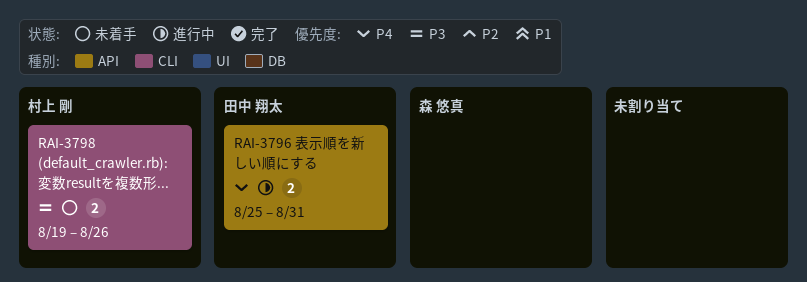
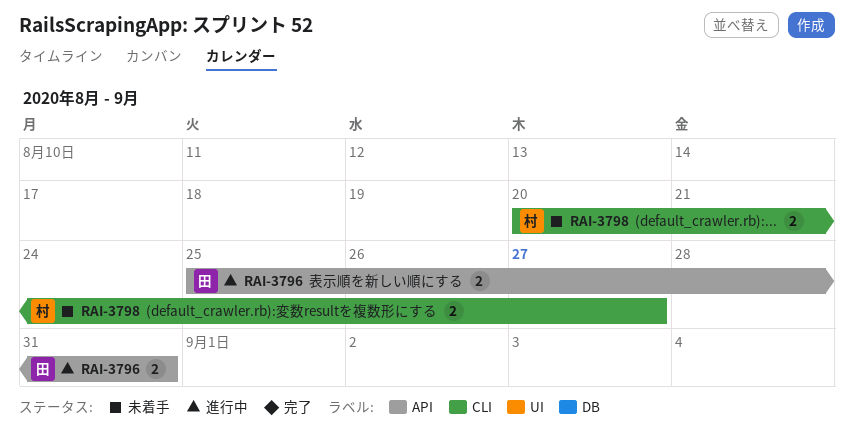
RAI-3798, start: Aug 19 -> Aug 20
RAI-3798, due: Aug 26 -> Aug 27

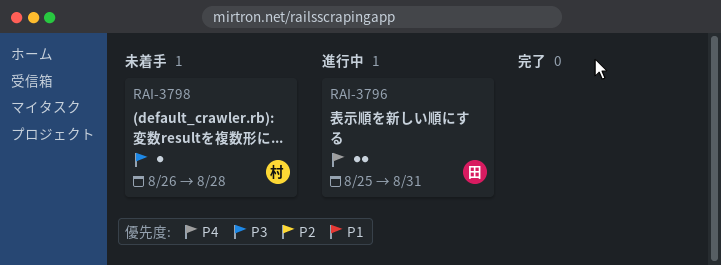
RAI-3798, estimate: 2 -> 1
RAI-3798, start: Aug 20 -> Aug 26
RAI-3798, due: Aug 27 -> Aug 28

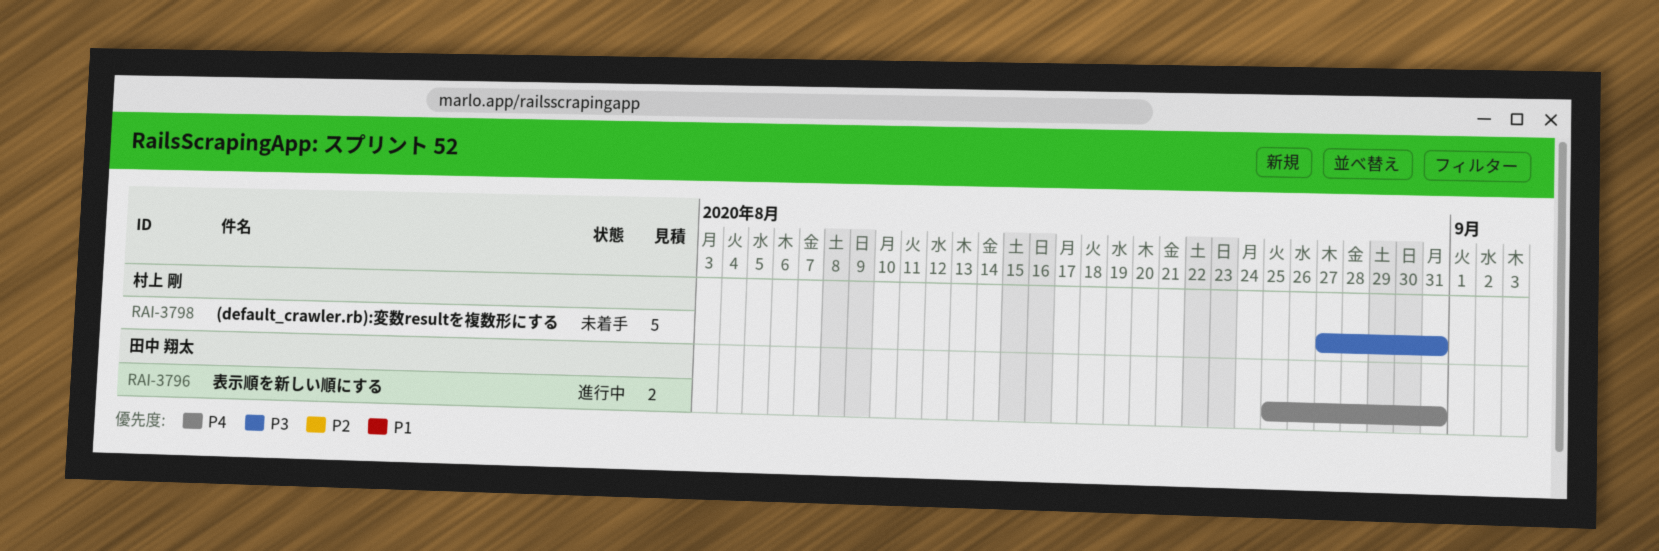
RAI-3798, estimate: 1 -> 5
RAI-3798, start: Aug 26 -> Aug 27
RAI-3798, due: Aug 28 -> Aug 31

